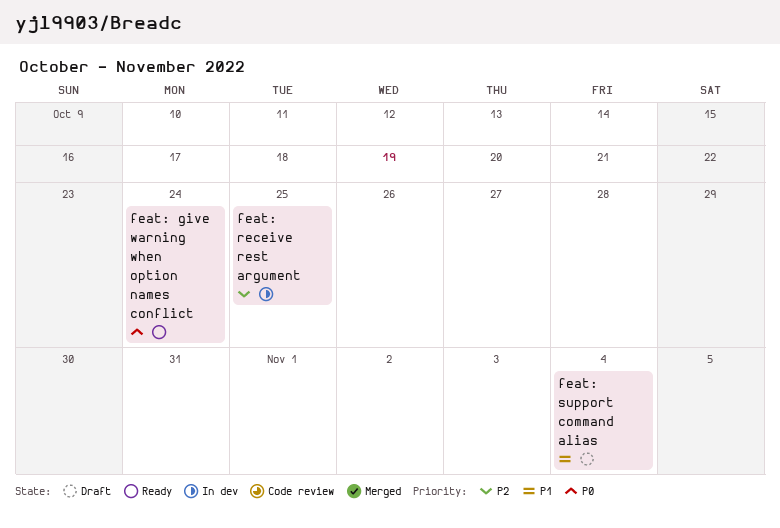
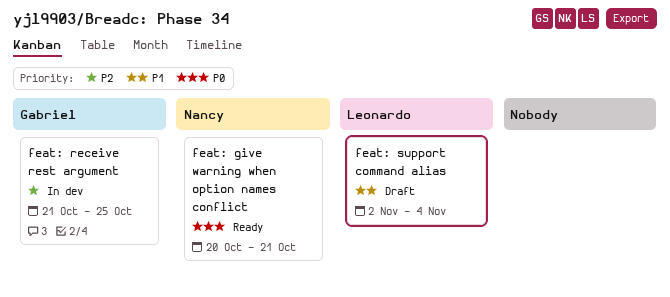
feat: give warning when option names conflict, due: Oct 24 -> Oct 21

